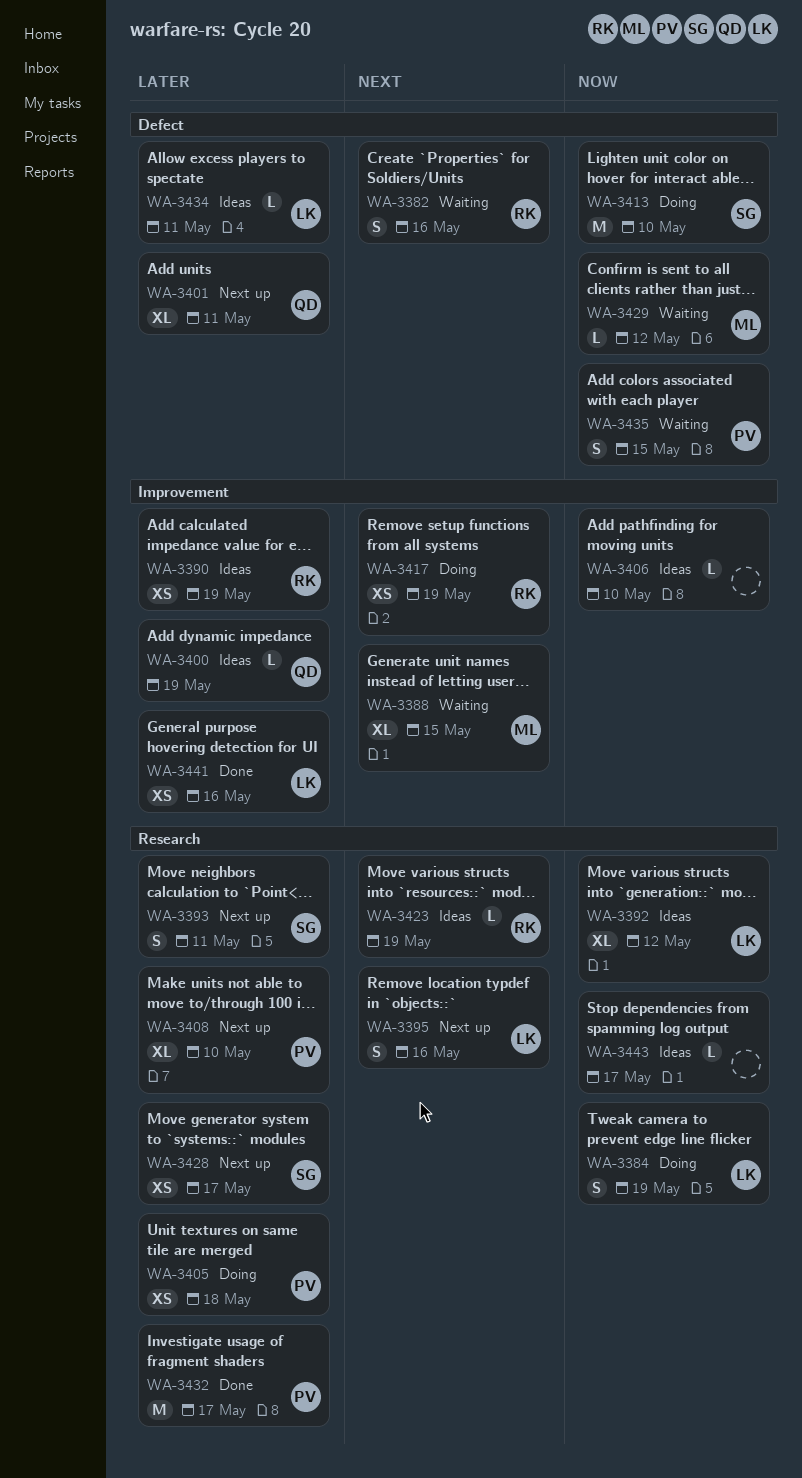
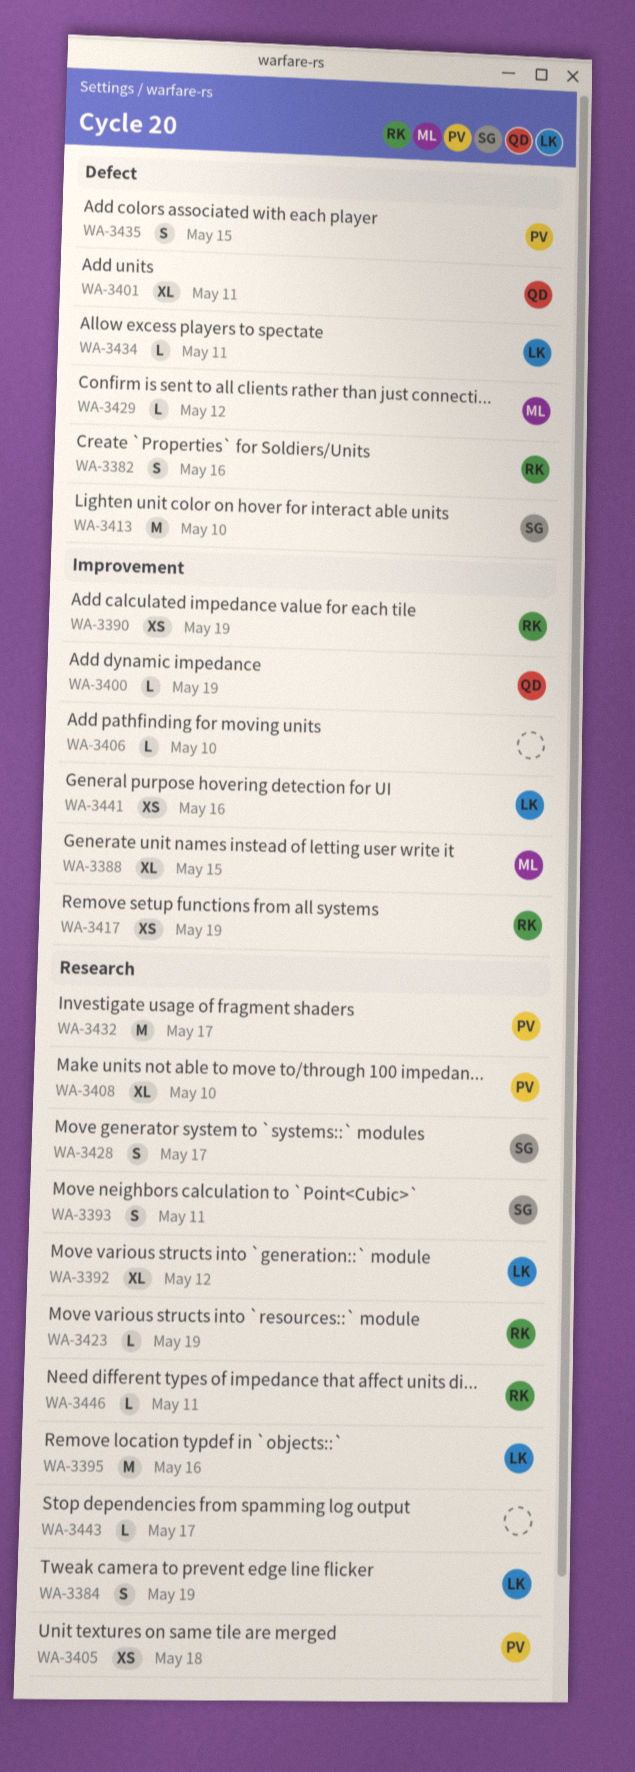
WA-3395, estimate: S -> M
WA-3428, estimate: XS -> S
WA-3446: none -> present

